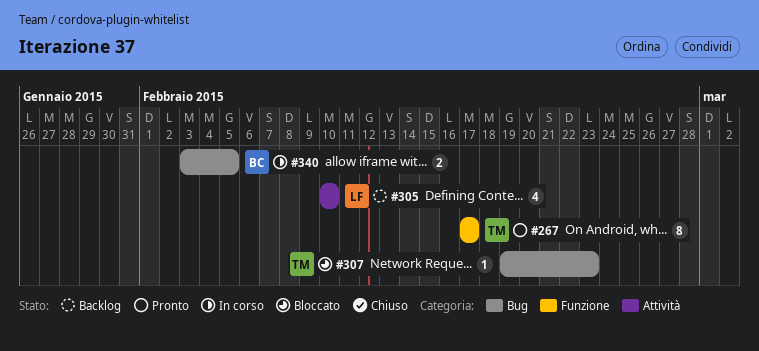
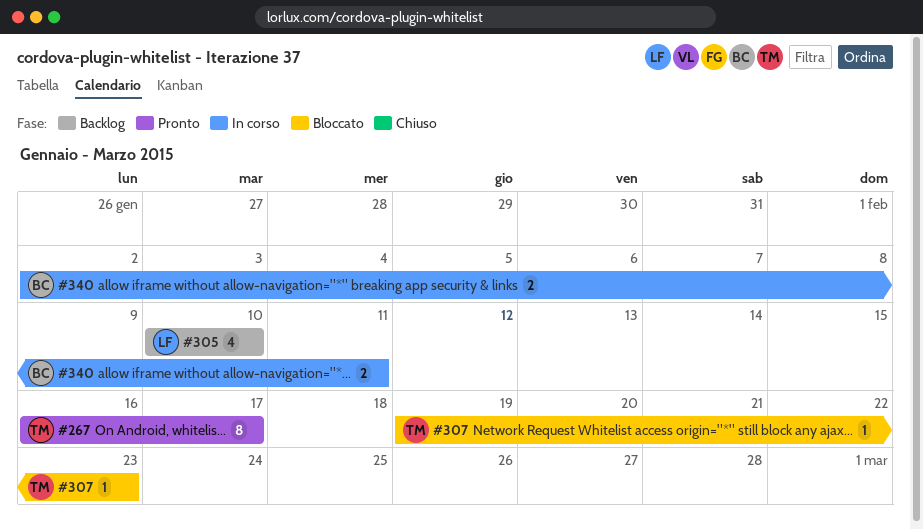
#267, start: Feb 17 -> Feb 16
#340, start: Feb 3 -> Feb 2
#340, due: Feb 5 -> Feb 11

